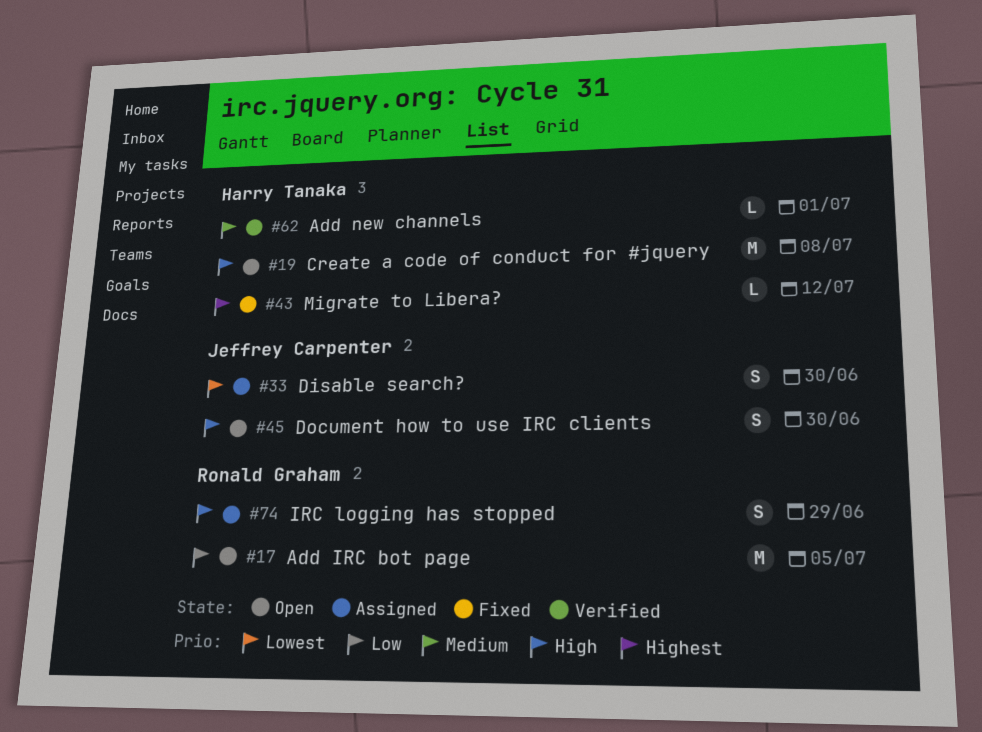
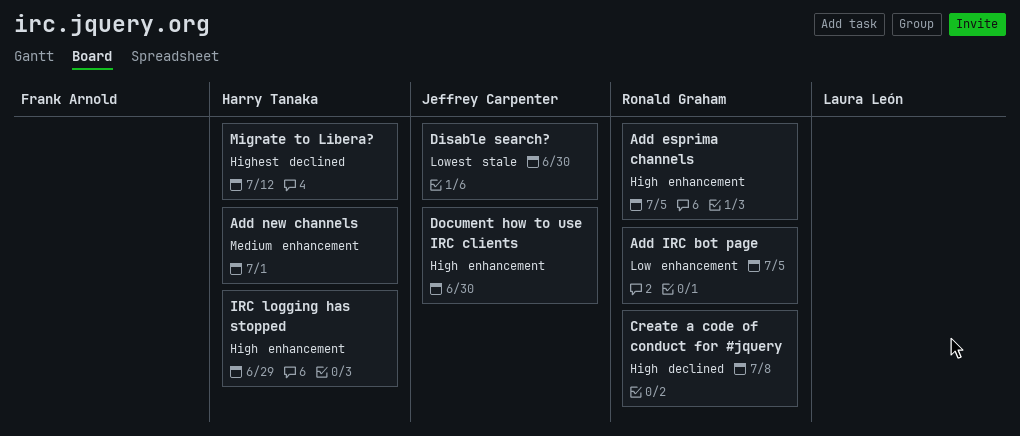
Add esprima channels: none -> present
Create a code of conduct for #jquery, owner: Harry Tanaka -> Ronald Graham
IRC logging has stopped, owner: Ronald Graham -> Harry Tanaka

